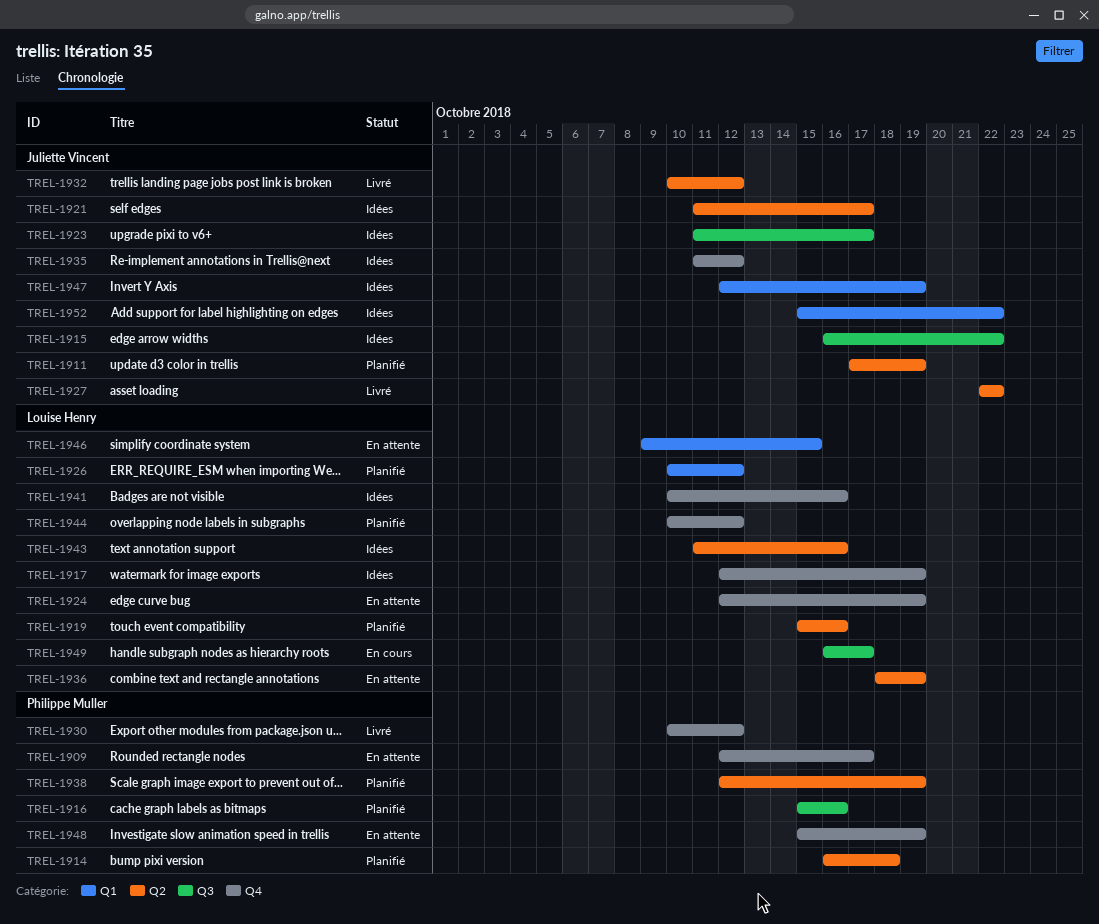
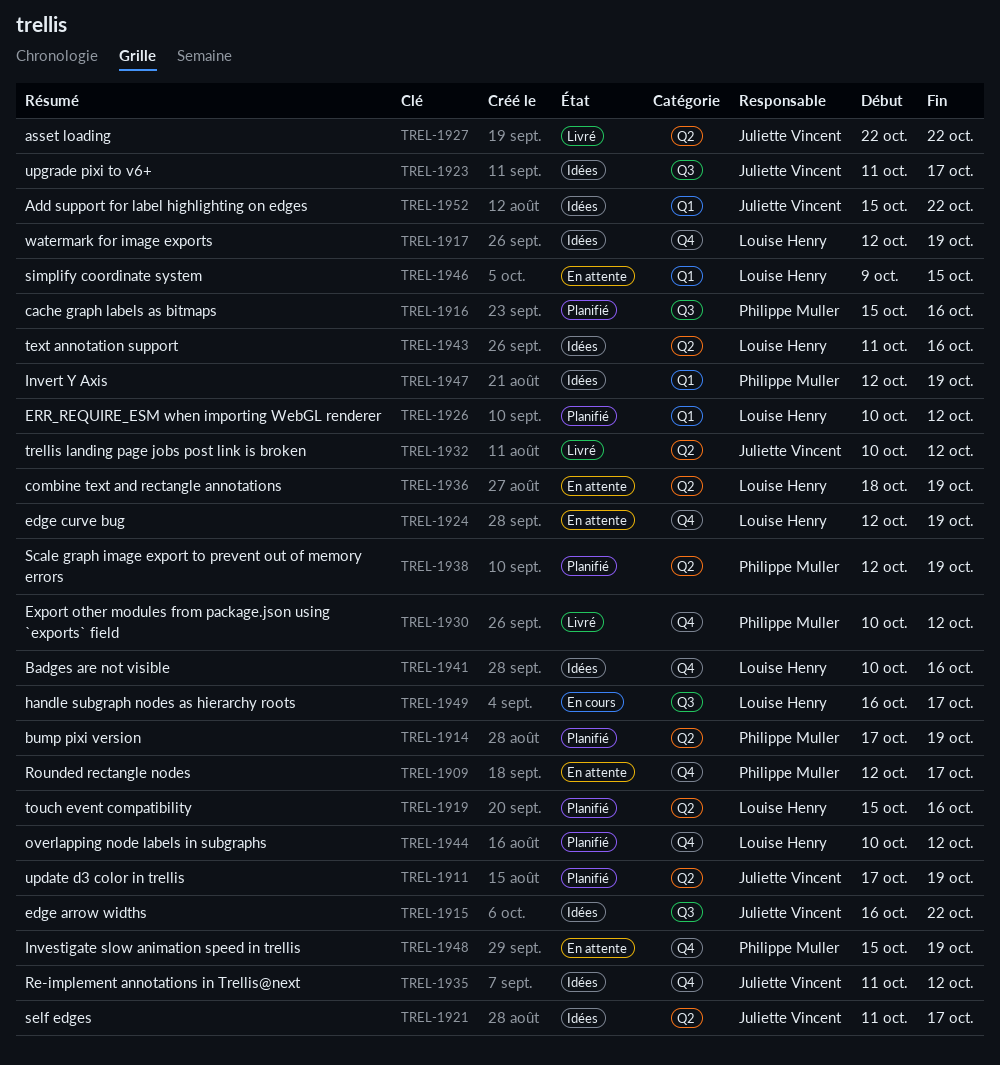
TREL-1914, start: Oct 16 -> Oct 17
TREL-1914, due: Oct 18 -> Oct 19
TREL-1947, owner: Juliette Vincent -> Philippe Muller

